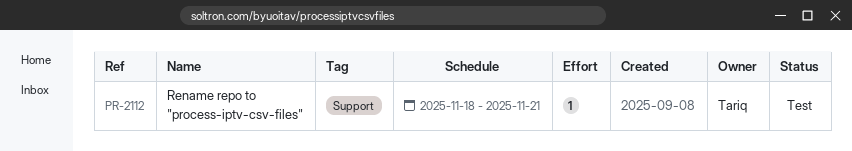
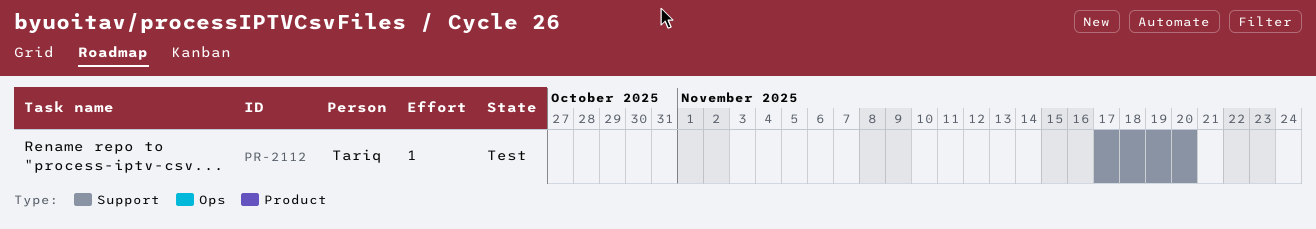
PR-2112, start: Nov 18 -> Nov 17
PR-2112, due: Nov 21 -> Nov 20

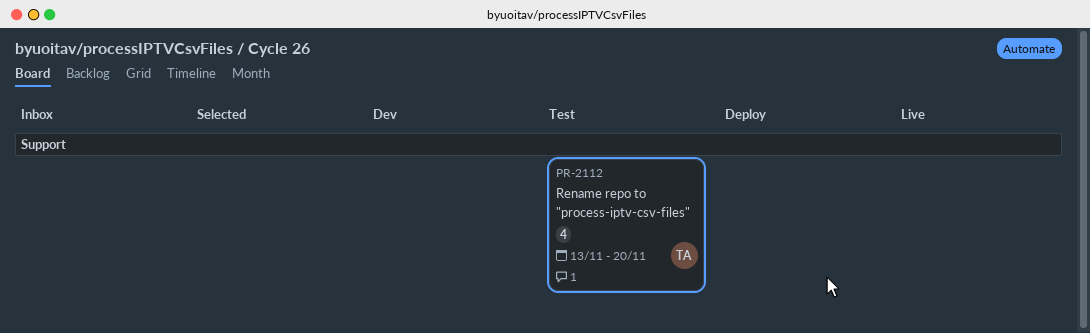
PR-2112, estimate: 1 -> 4
PR-2112, start: Nov 17 -> Nov 13

